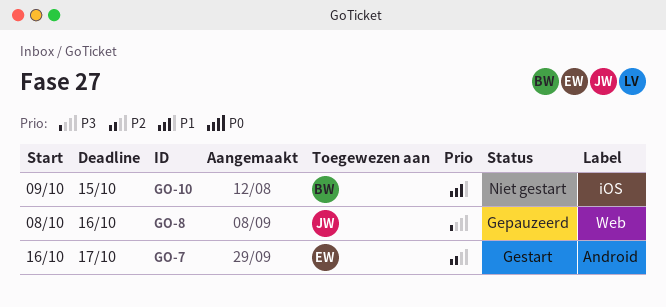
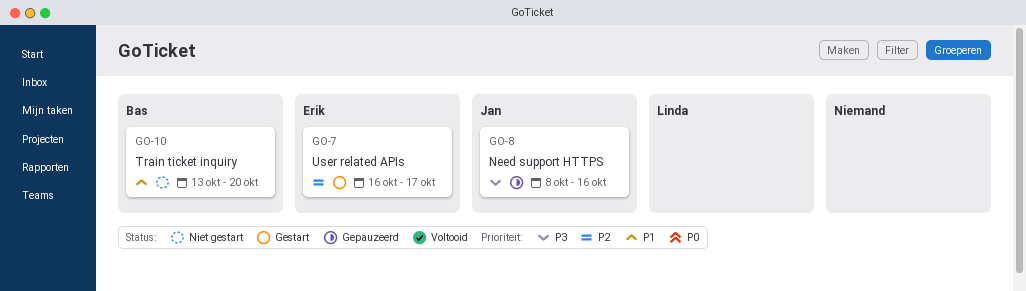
GO-10, start: Oct 9 -> Oct 13
GO-10, due: Oct 15 -> Oct 20

